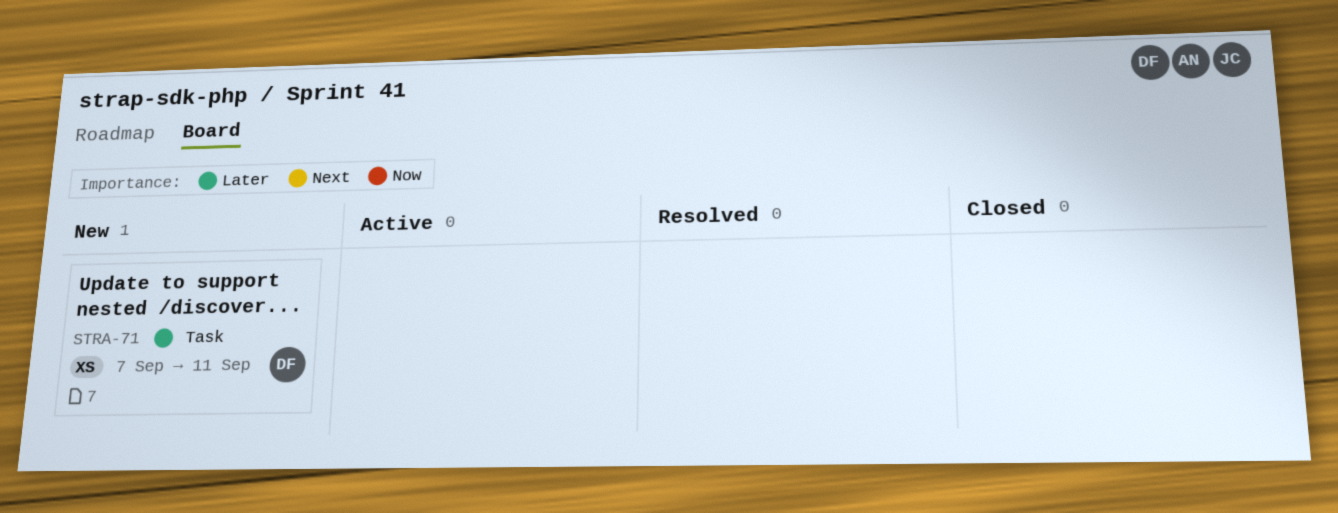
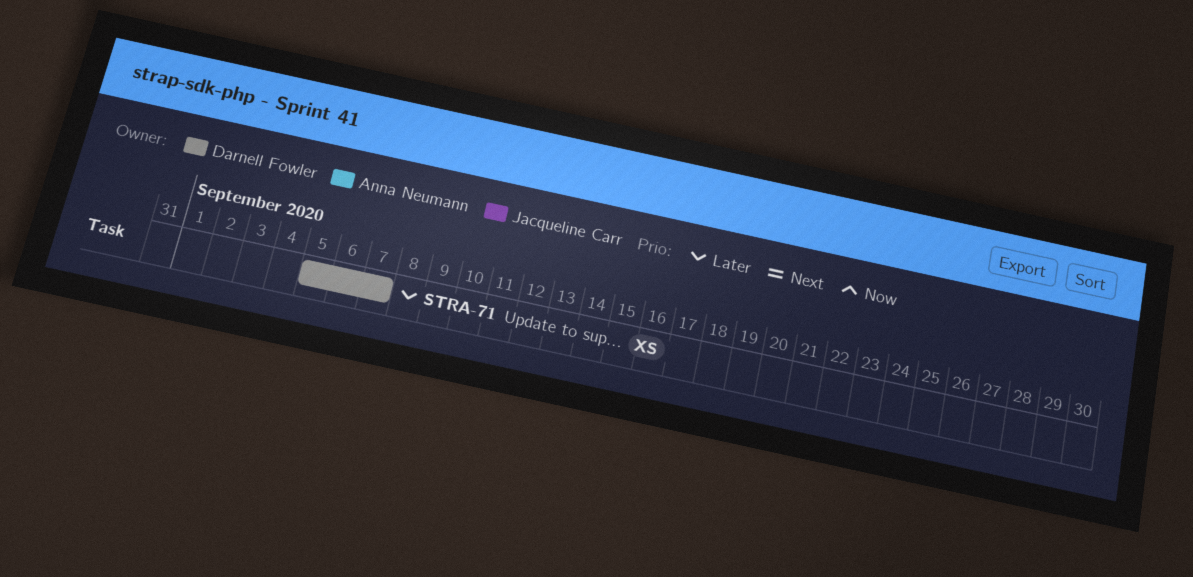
STRA-71, start: Sep 7 -> Sep 5
STRA-71, due: Sep 11 -> Sep 7

